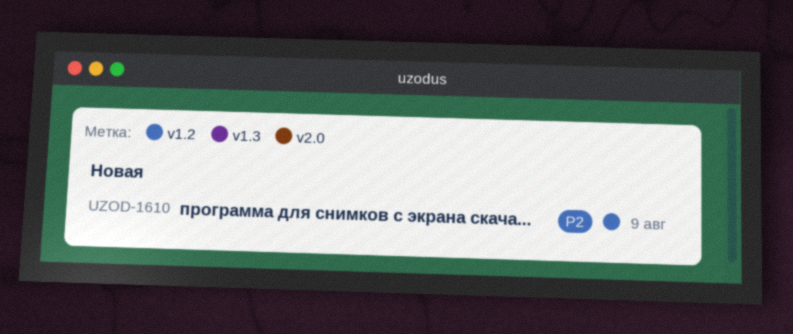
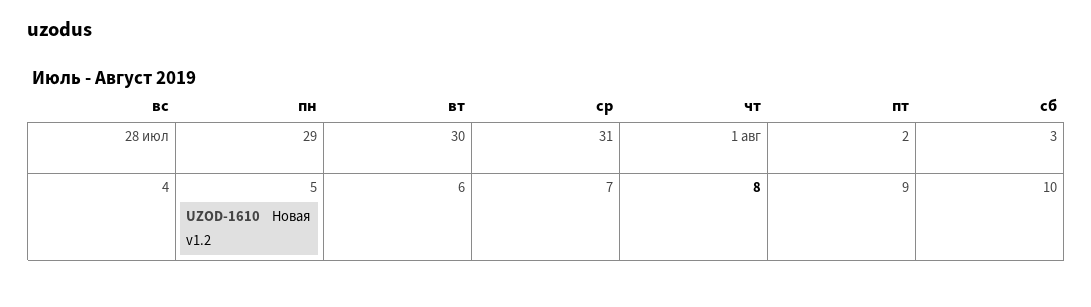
UZOD-1610, due: Aug 9 -> Aug 5

